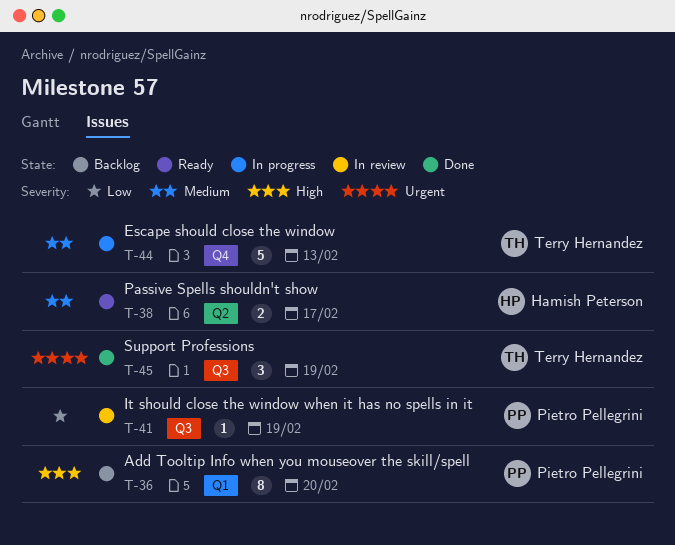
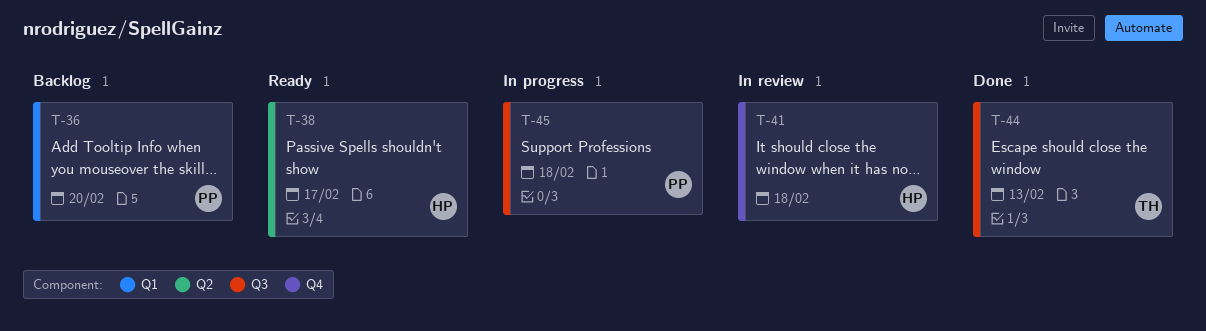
T-41, owner: Pietro Pellegrini -> Hamish Peterson
T-41, label: Q3 -> Q4
T-41, due: Feb 19 -> Feb 18
T-44, status: In progress -> Done
T-44, label: Q4 -> Q3
T-45, status: Done -> In progress
T-45, owner: Terry Hernandez -> Pietro Pellegrini
T-45, due: Feb 19 -> Feb 18

